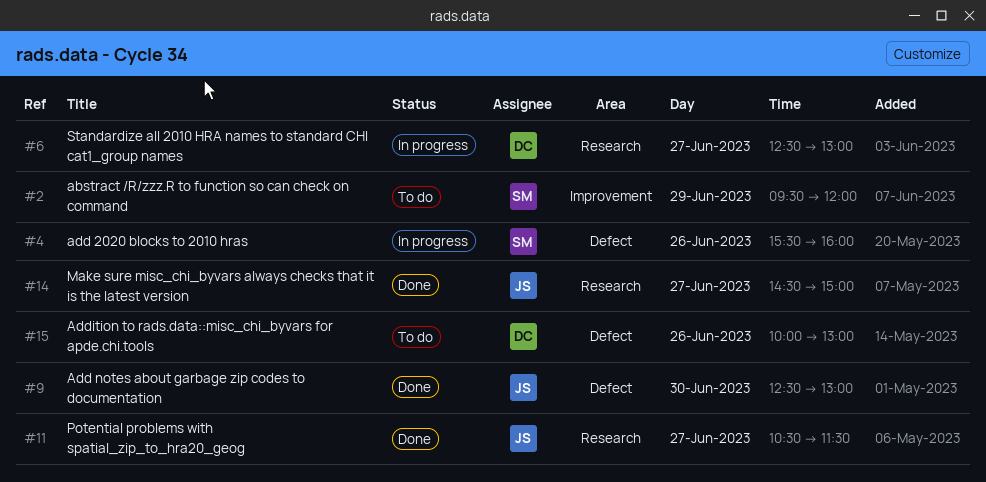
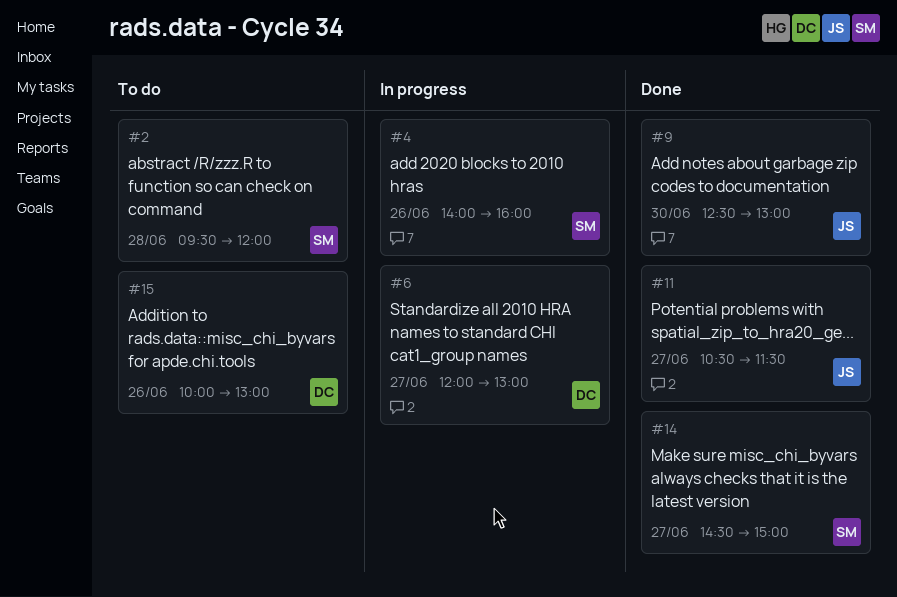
#2, day: Jun 29 -> Jun 28
#4, begins: 15:30 -> 14:00
#6, begins: 12:30 -> 12:00
#14, owner: JS -> SM

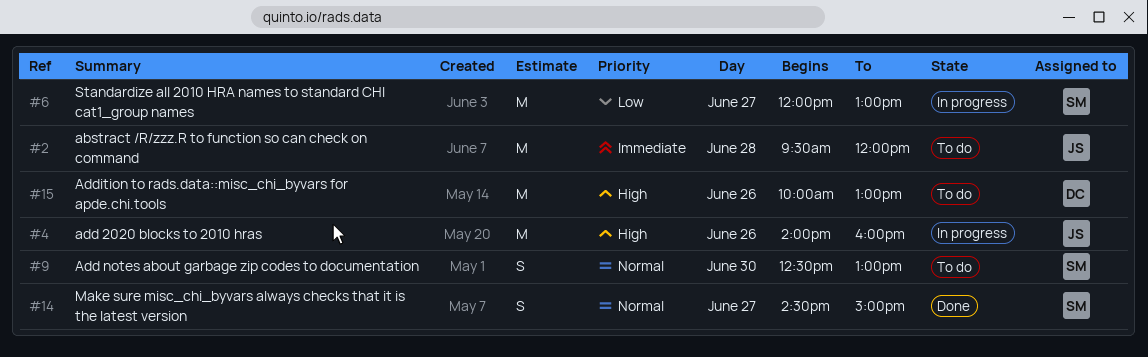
#2, owner: SM -> JS
#4, owner: SM -> JS
#6, owner: DC -> SM
#9, status: Done -> To do
#9, owner: JS -> SM
#11: present -> none

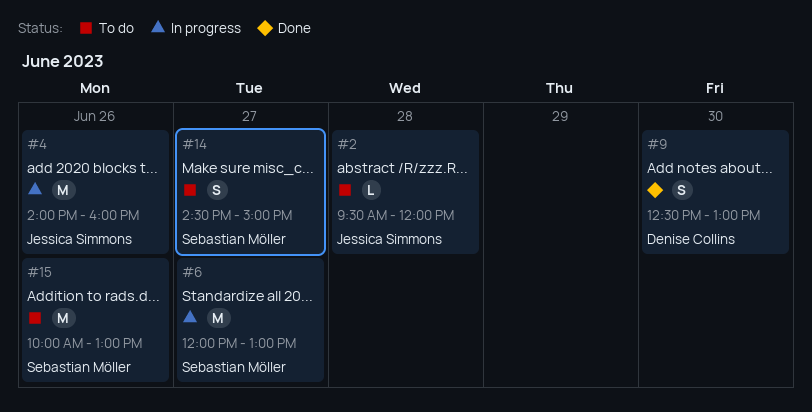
#2, estimate: M -> L
#9, status: To do -> Done
#9, owner: Sebastian Möller -> Denise Collins
#14, status: Done -> To do
#15, owner: Denise Collins -> Sebastian Möller

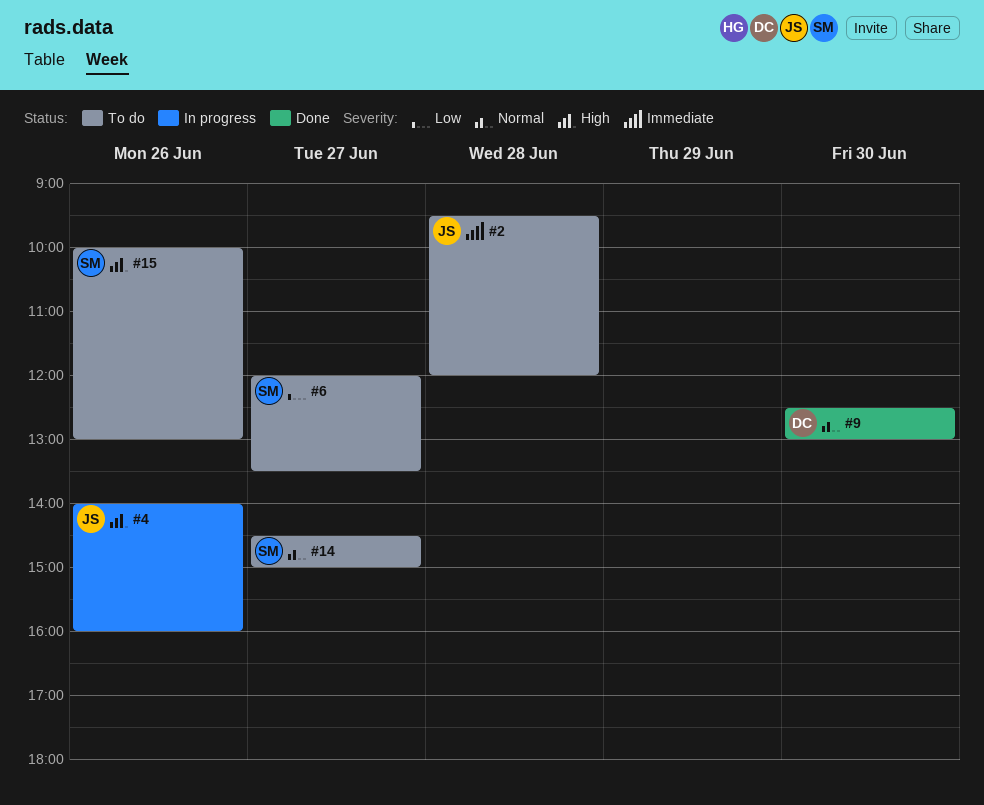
#6, status: In progress -> To do
#6, ends: 13:00 -> 13:30

